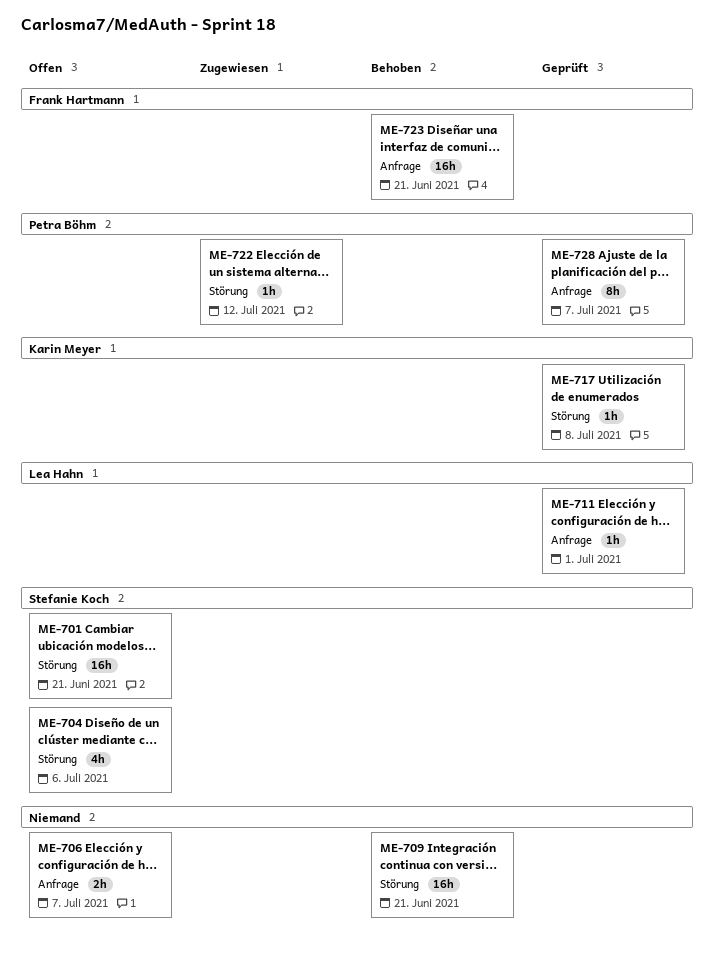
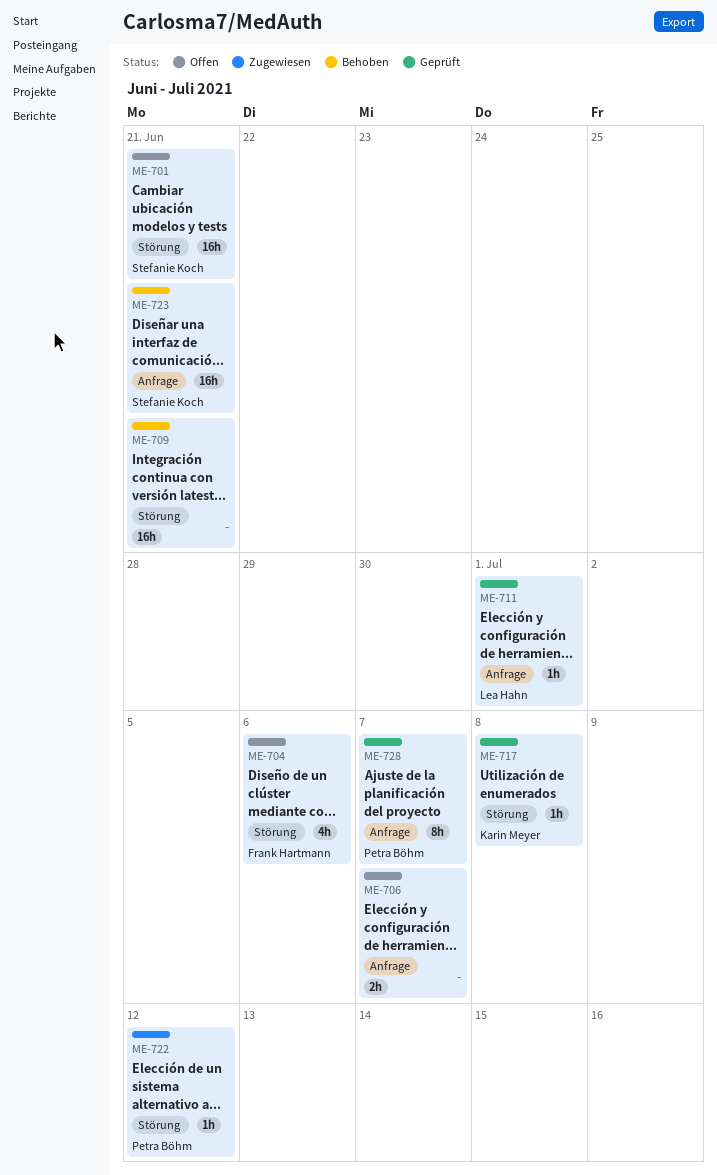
ME-704, owner: Stefanie Koch -> Frank Hartmann
ME-723, owner: Frank Hartmann -> Stefanie Koch

